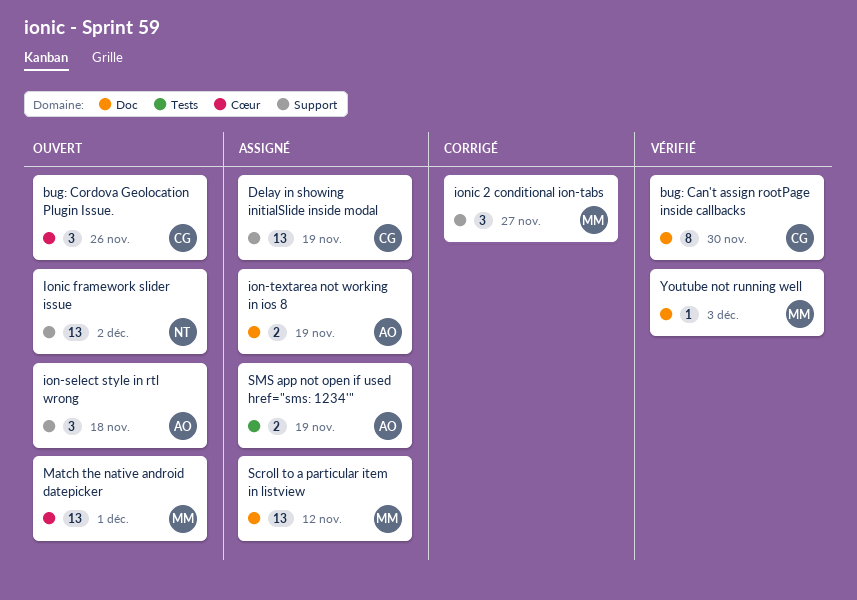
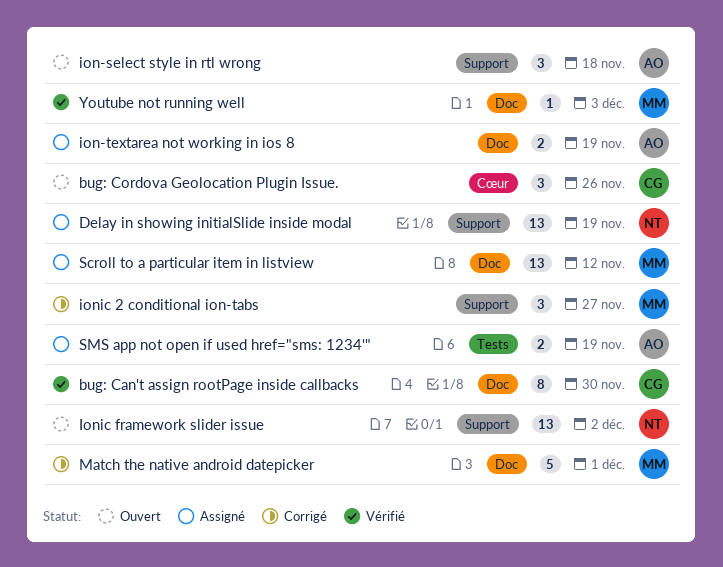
Delay in showing initialSlide inside modal, owner: CG -> NT
Match the native android datepicker, status: Ouvert -> Corrigé
Match the native android datepicker, label: Cœur -> Doc
Match the native android datepicker, estimate: 13 -> 5

